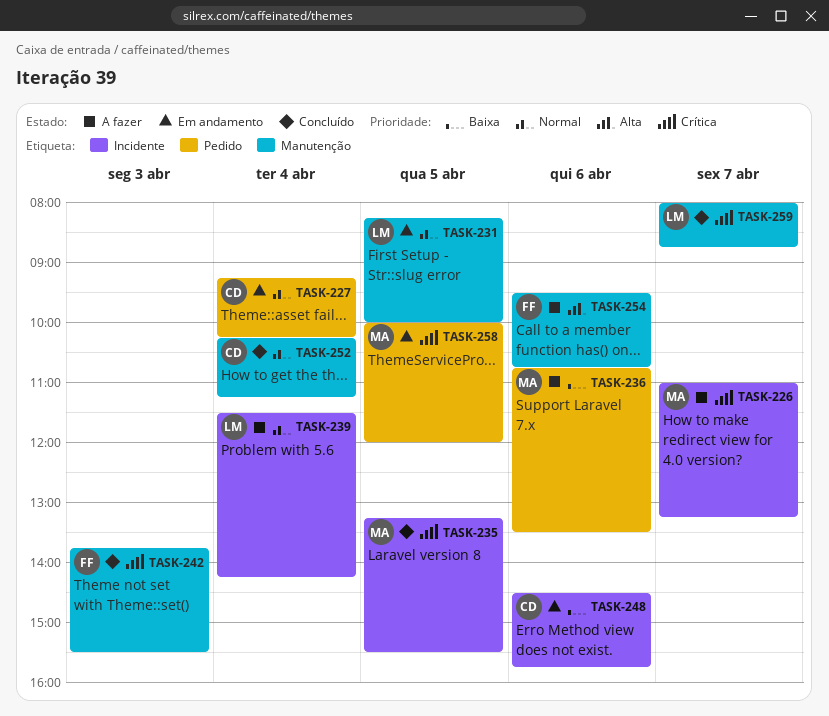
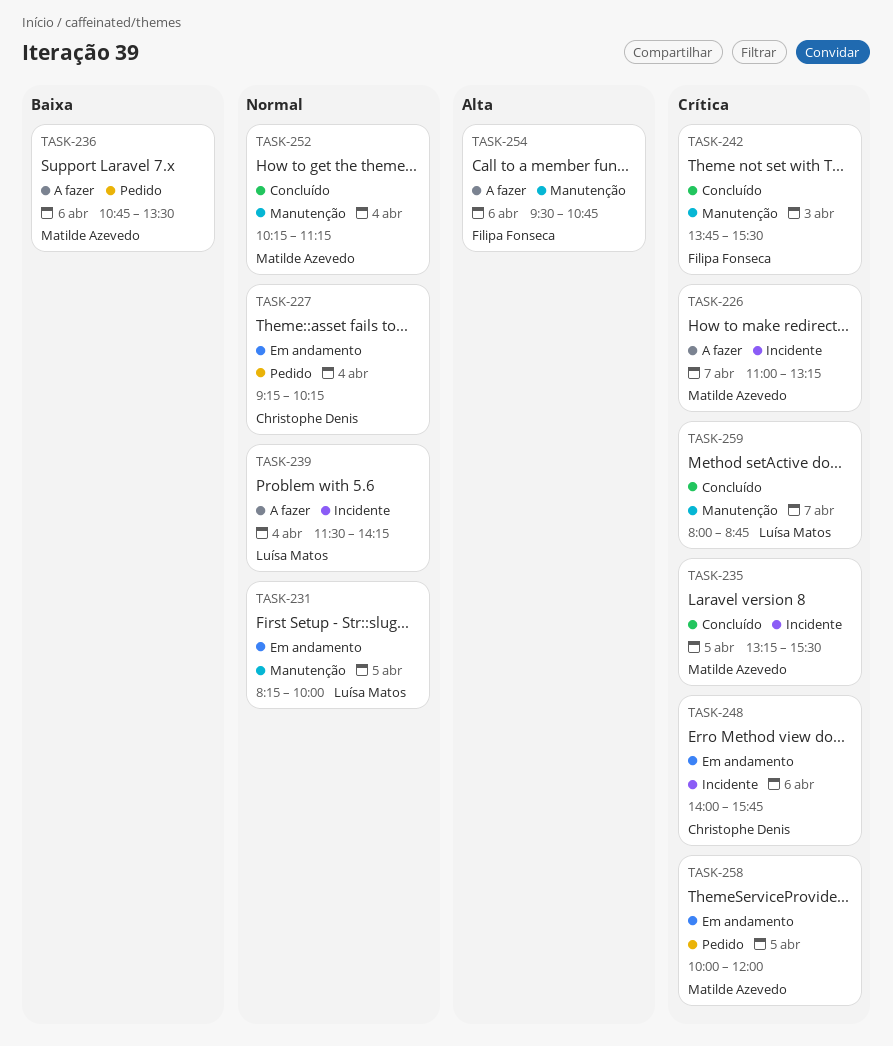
TASK-248, priority: Baixa -> Crítica
TASK-248, begins: 14:30 -> 14:00
TASK-252, owner: Christophe Denis -> Matilde Azevedo

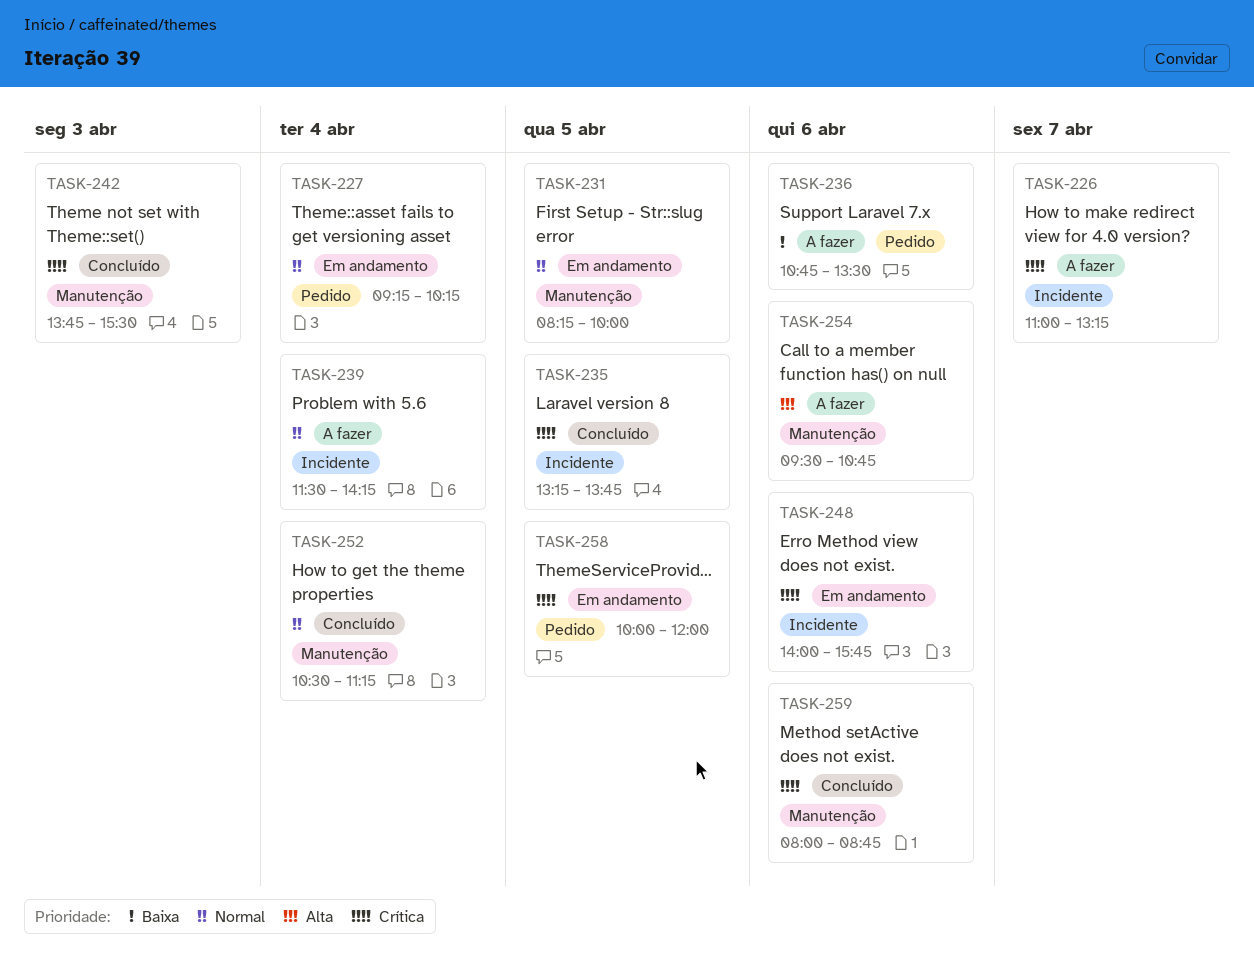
TASK-235, ends: 15:30 -> 13:45
TASK-252, begins: 10:15 -> 10:30
TASK-259, day: Apr 7 -> Apr 6

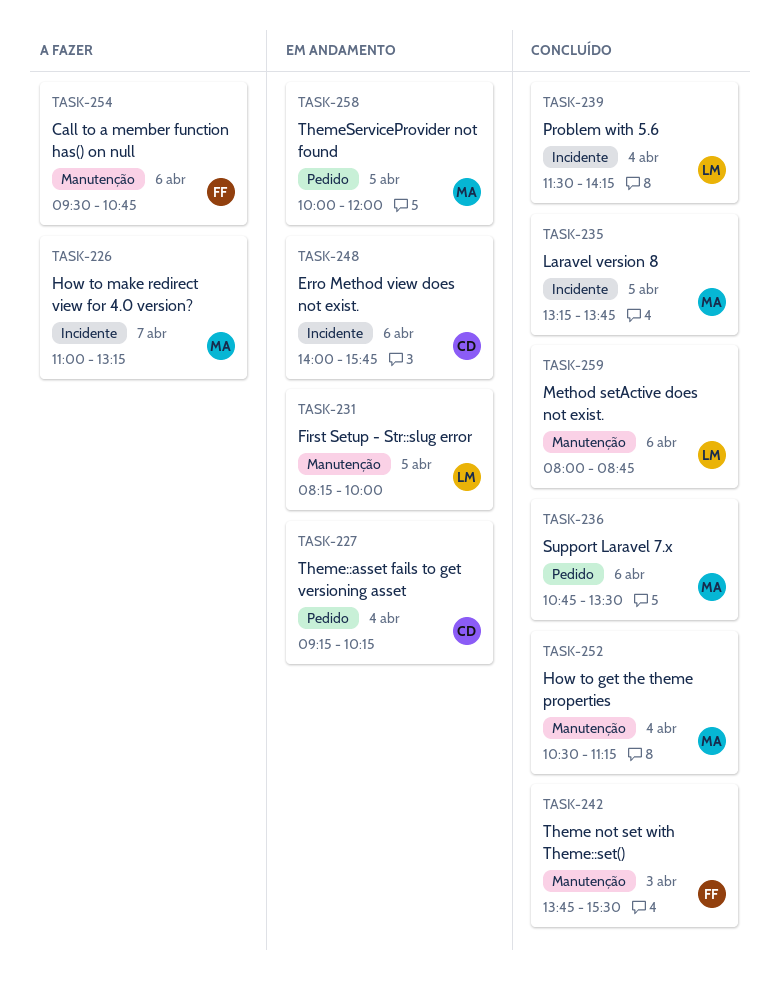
TASK-236, status: A fazer -> Concluído
TASK-239, status: A fazer -> Concluído

